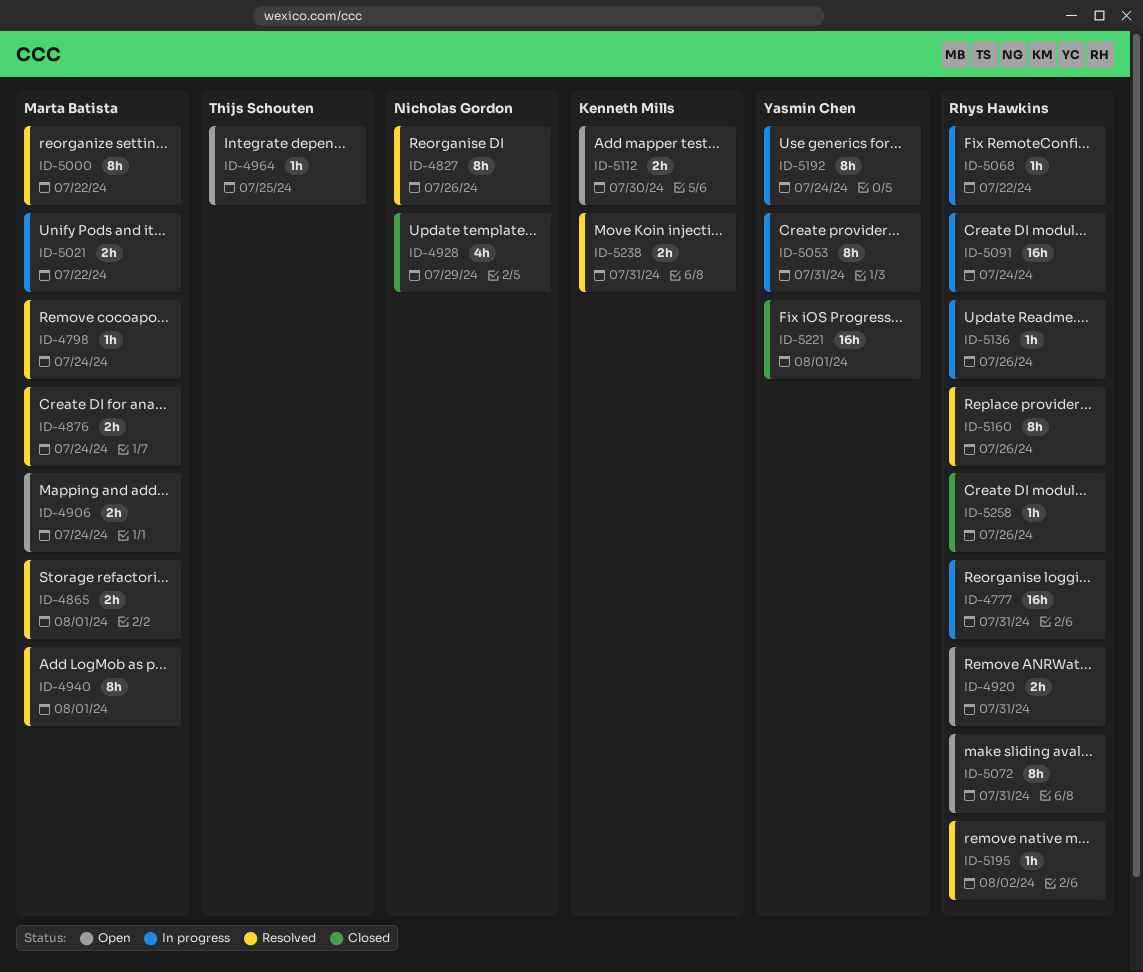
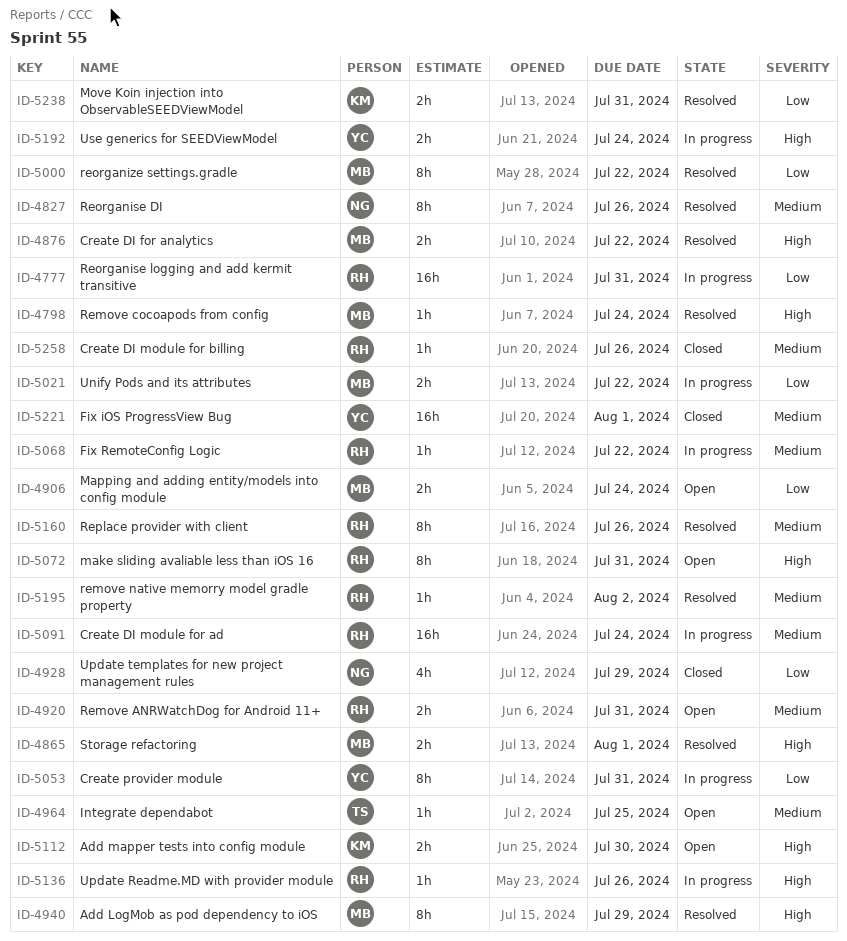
ID-4876, due: Jul 24 -> Jul 22
ID-4940, due: Aug 1 -> Jul 29
ID-5192, estimate: 8h -> 2h

